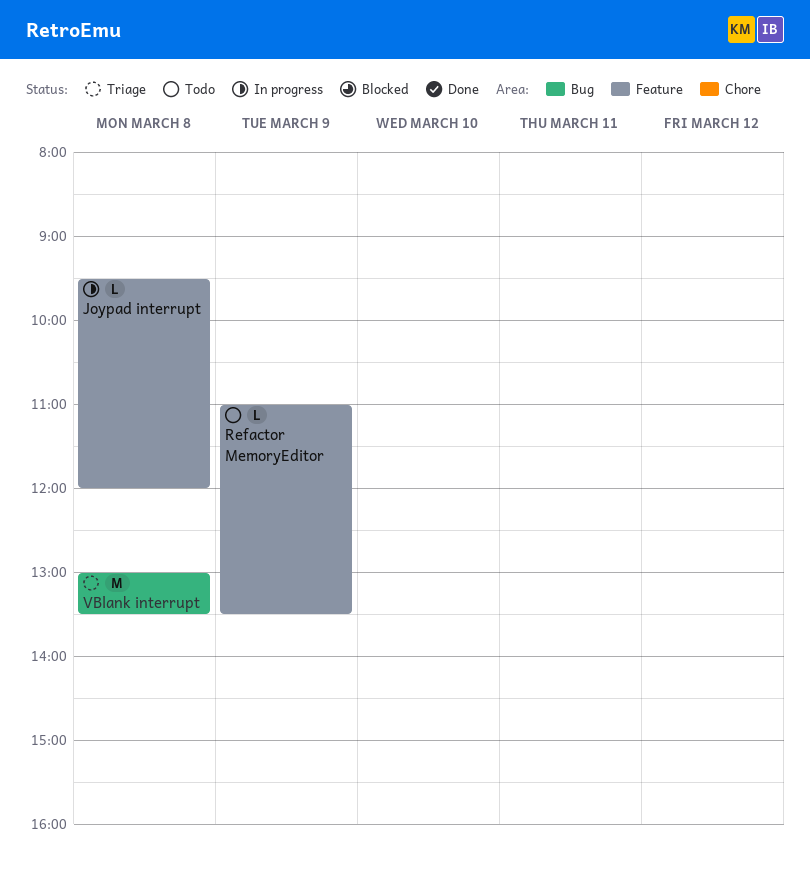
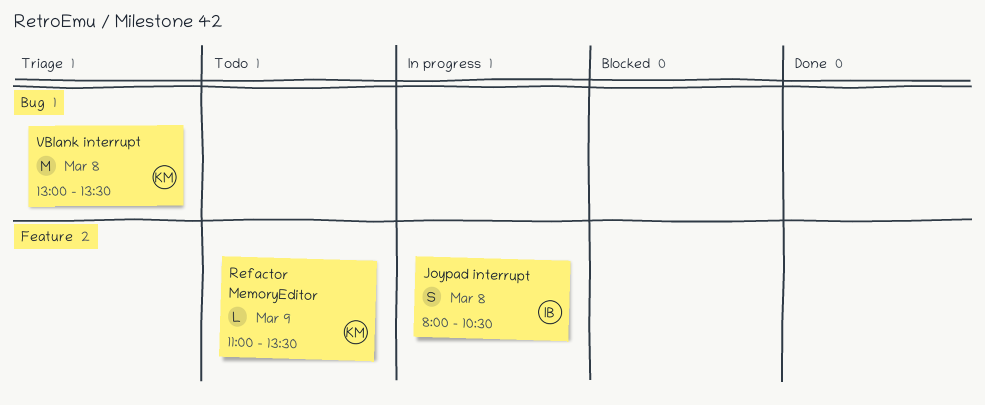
Joypad interrupt, estimate: L -> S
Joypad interrupt, begins: 09:30 -> 08:00
Joypad interrupt, ends: 12:00 -> 10:30

